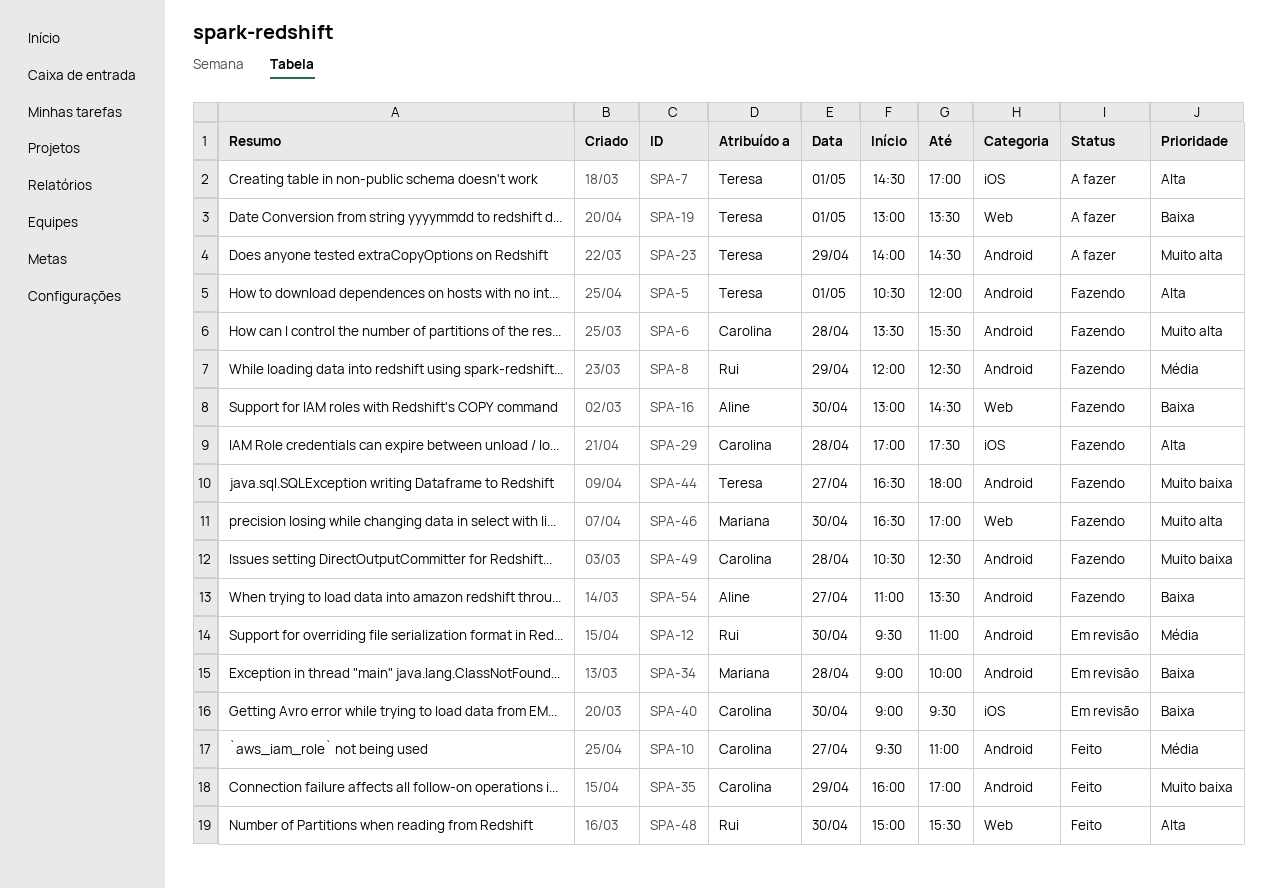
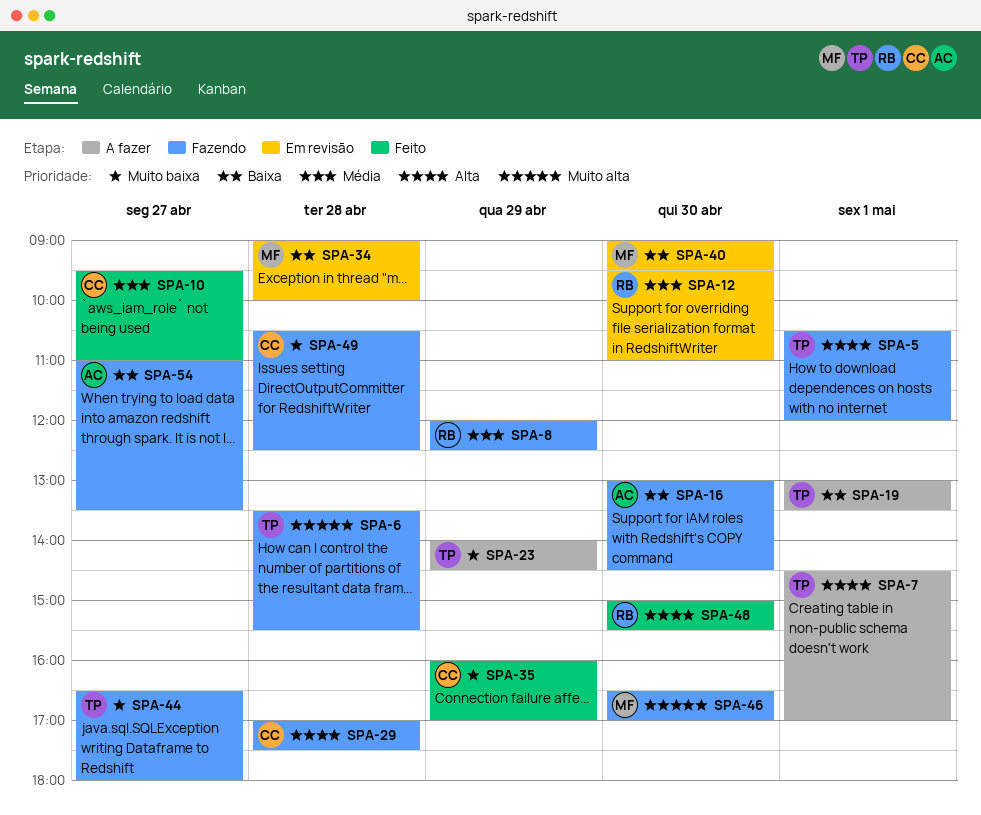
SPA-6, owner: Carolina -> Teresa
SPA-23, priority: Muito alta -> Muito baixa
SPA-40, owner: Carolina -> Mariana

